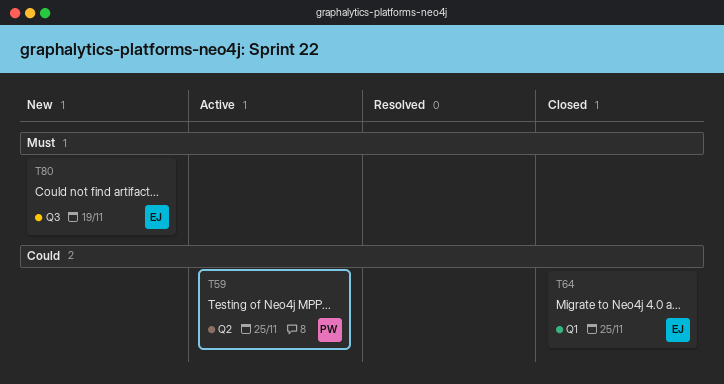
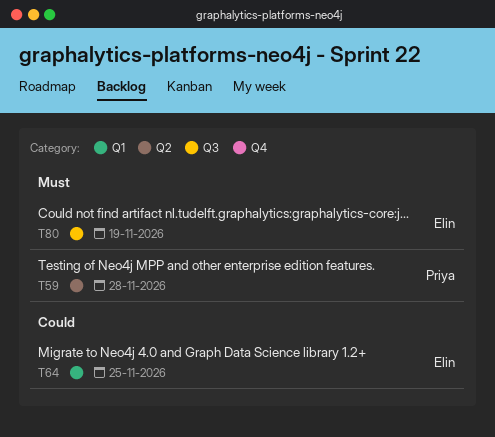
T59, priority: Could -> Must
T59, due: Nov 25 -> Nov 28

